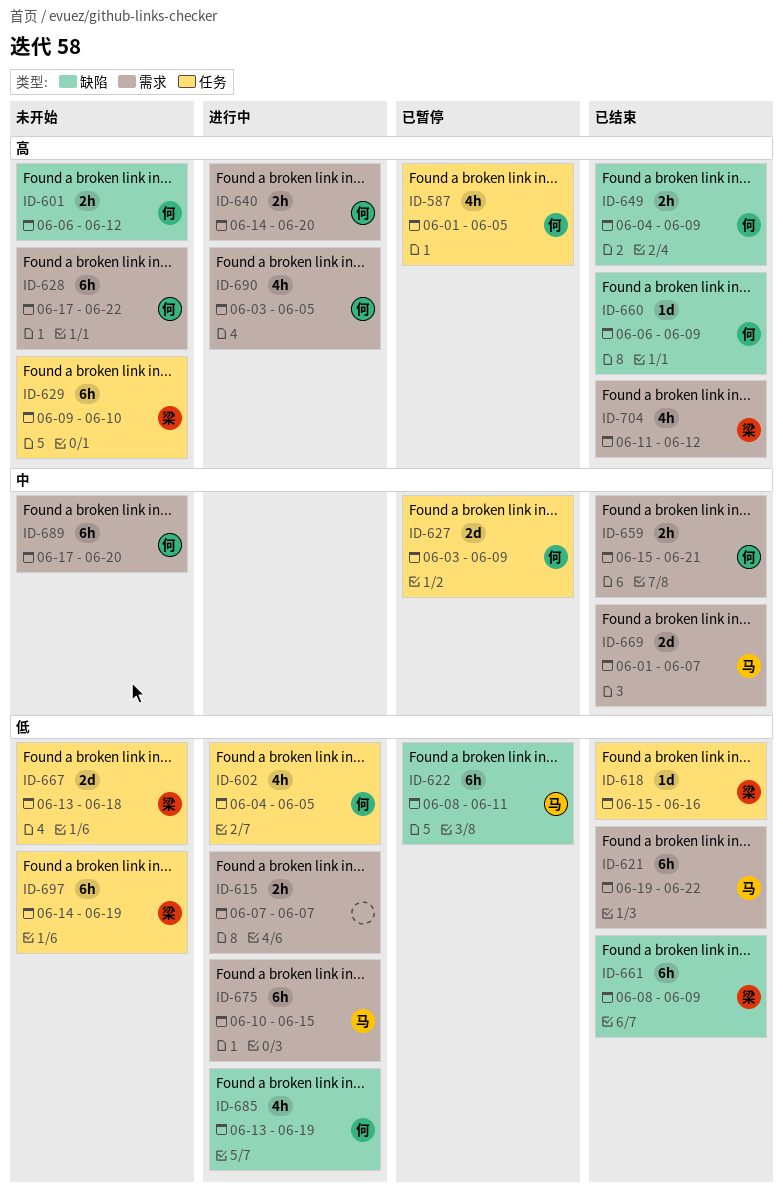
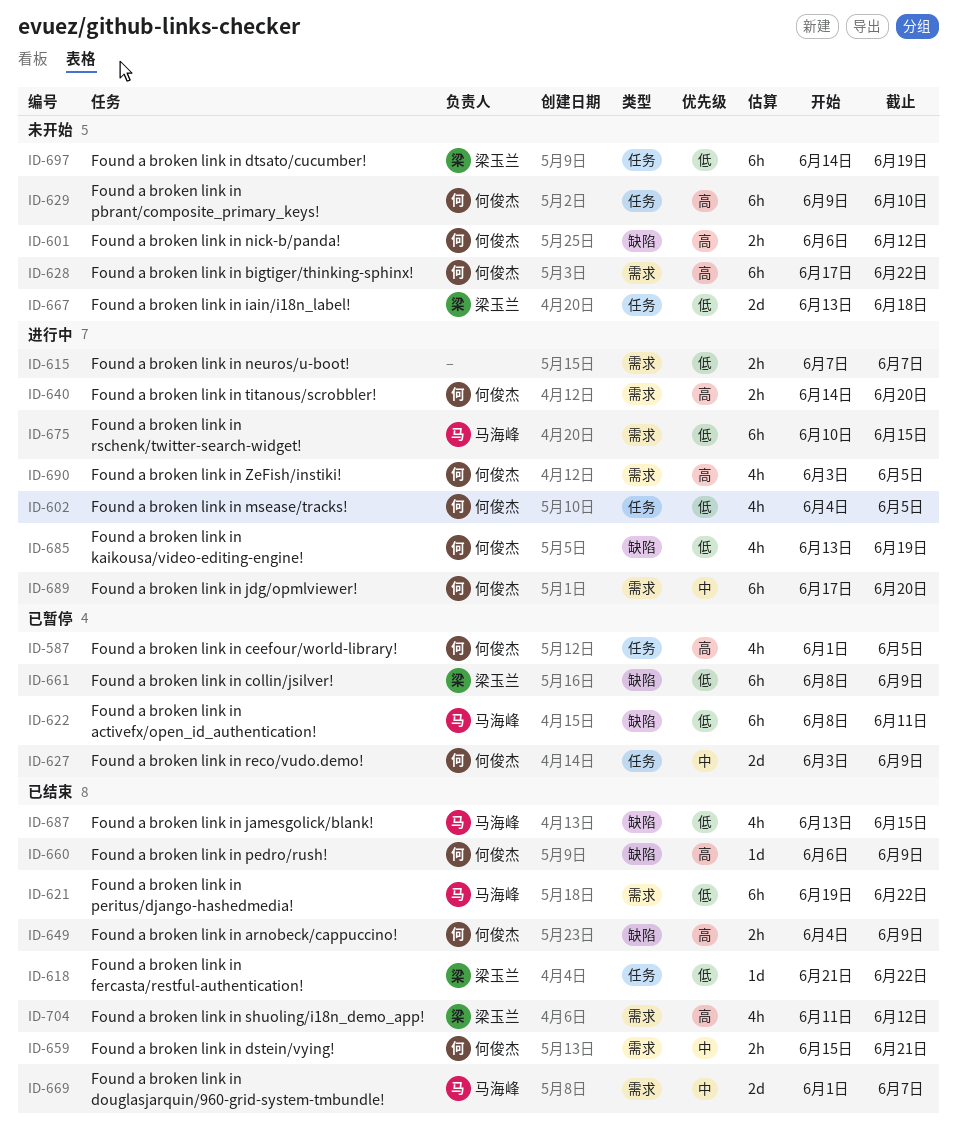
ID-618, start: Jun 15 -> Jun 21
ID-618, due: Jun 16 -> Jun 22
ID-629, owner: 梁玉兰 -> 何俊杰
ID-661, status: 已结束 -> 已暂停
ID-687: none -> present
ID-689, status: 未开始 -> 进行中

